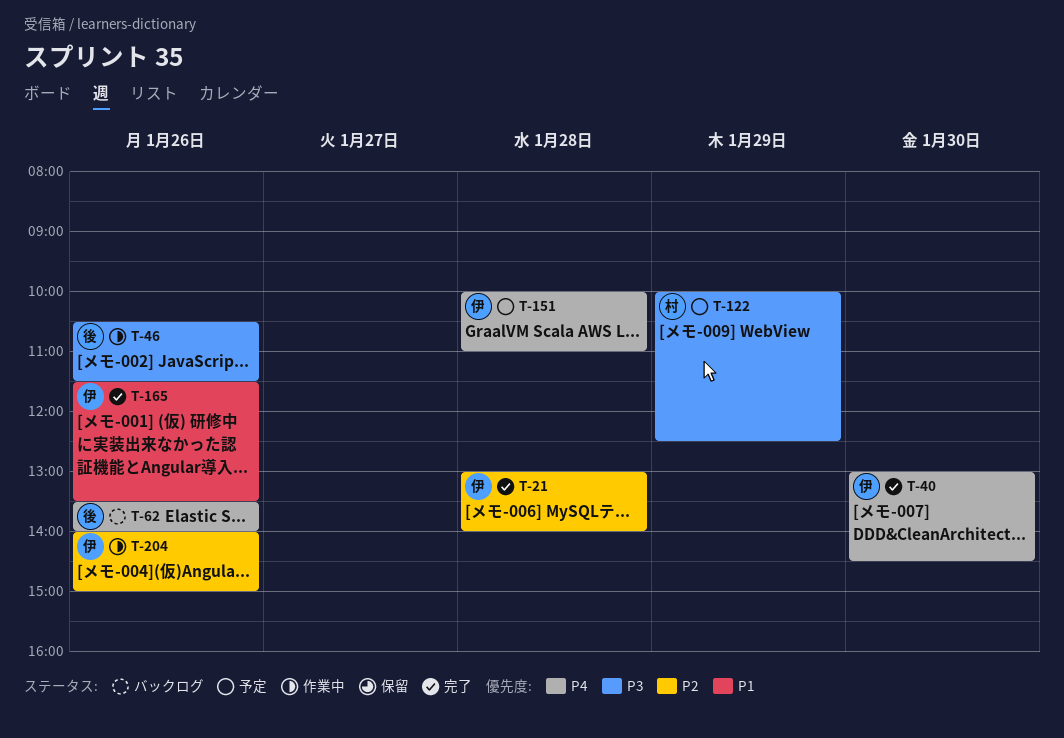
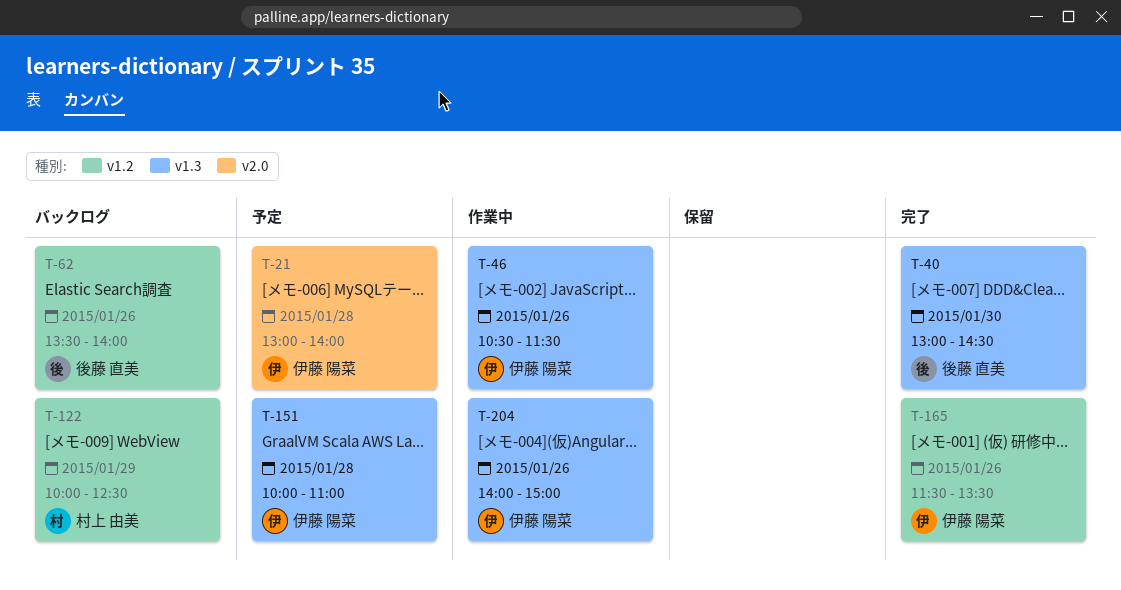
T-21, status: 完了 -> 予定
T-40, owner: 伊藤 陽菜 -> 後藤 直美
T-46, owner: 後藤 直美 -> 伊藤 陽菜
T-122, status: 予定 -> バックログ

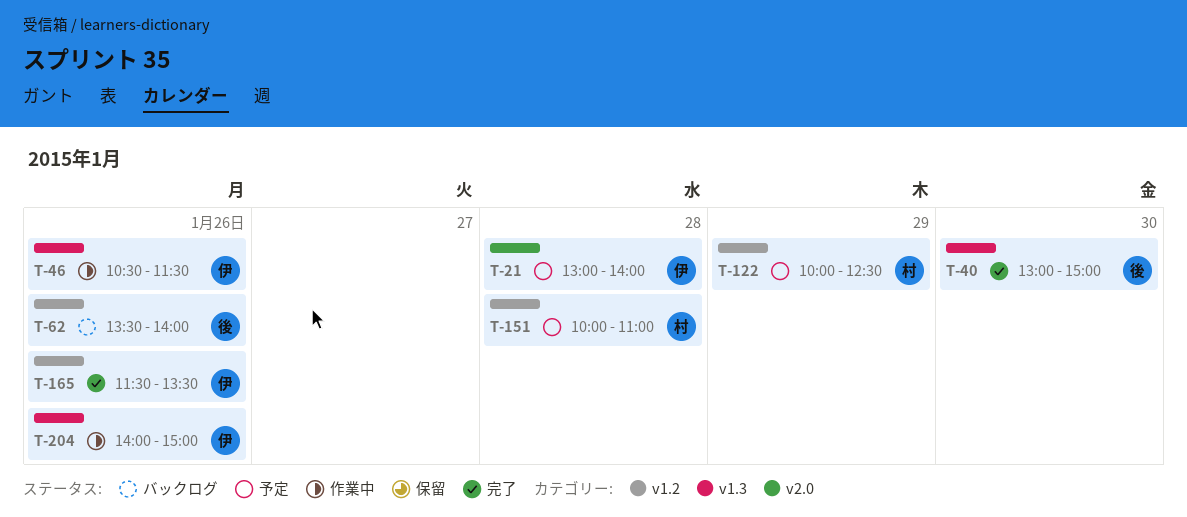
T-40, ends: 14:30 -> 15:00
T-122, status: バックログ -> 予定
T-151, owner: 伊藤 陽菜 -> 村上 由美
T-151, label: v1.3 -> v1.2

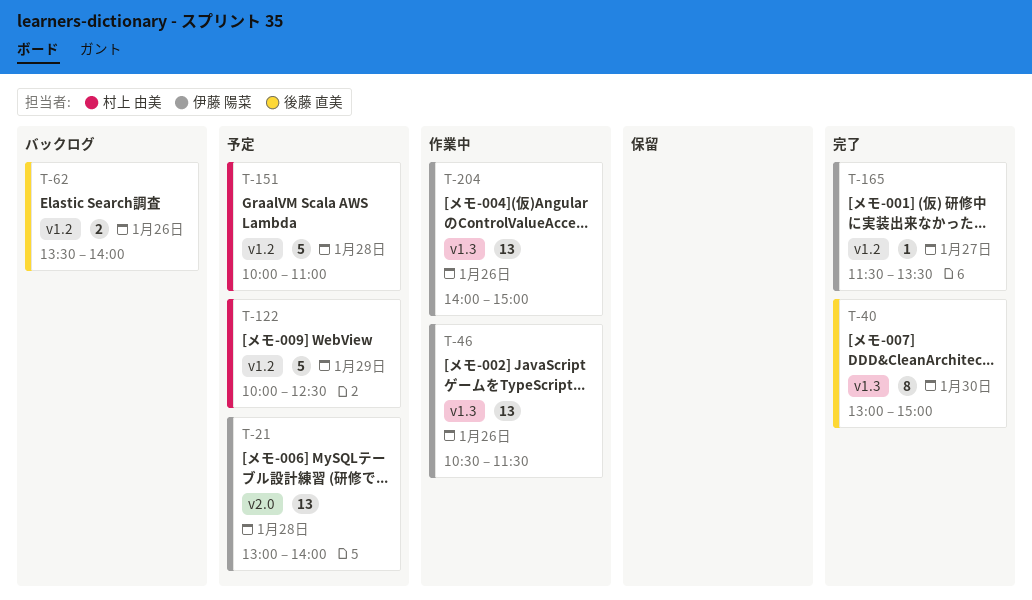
T-165, day: Jan 26 -> Jan 27

